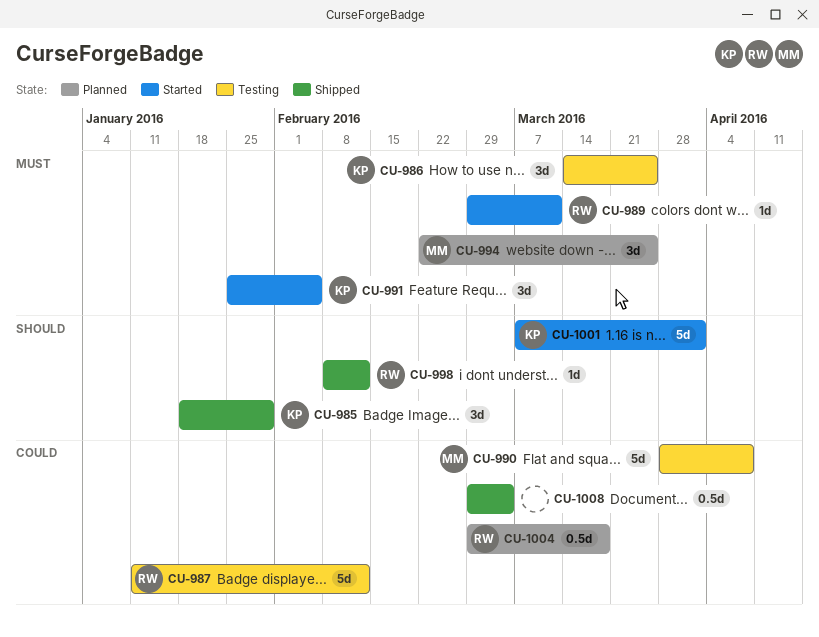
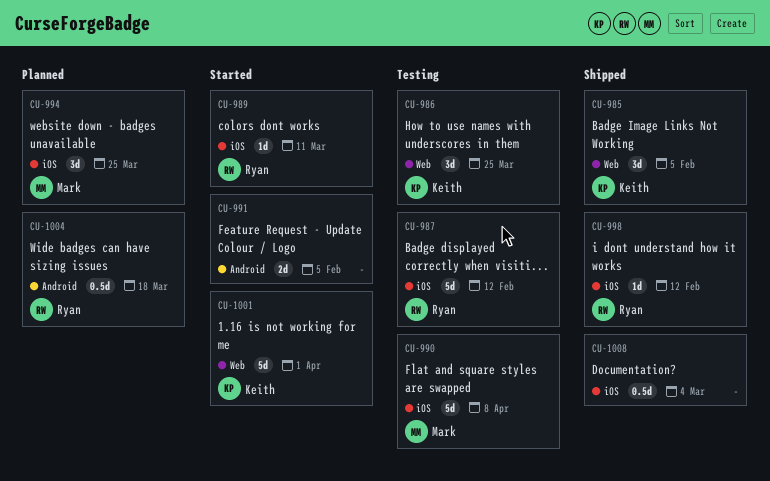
CU-985, due: Jan 29 -> Feb 5
CU-991, owner: Keith -> none
CU-991, estimate: 3d -> 2d

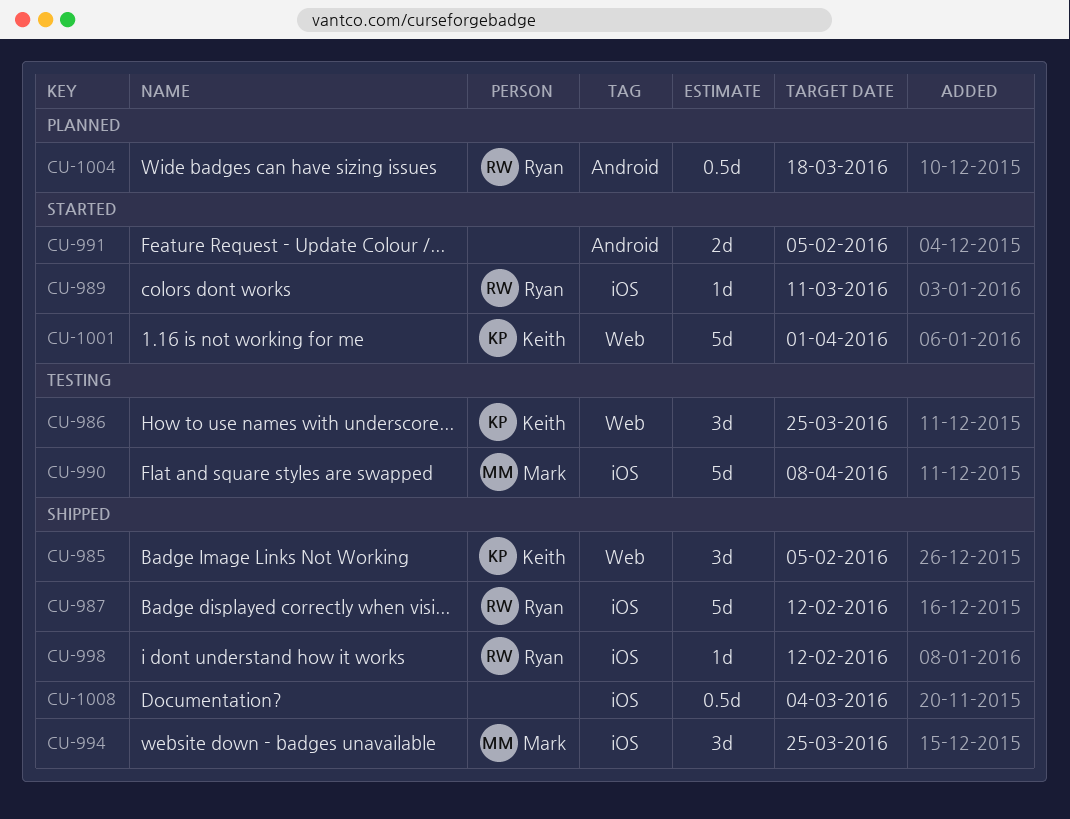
CU-987, status: Testing -> Shipped
CU-994, status: Planned -> Shipped

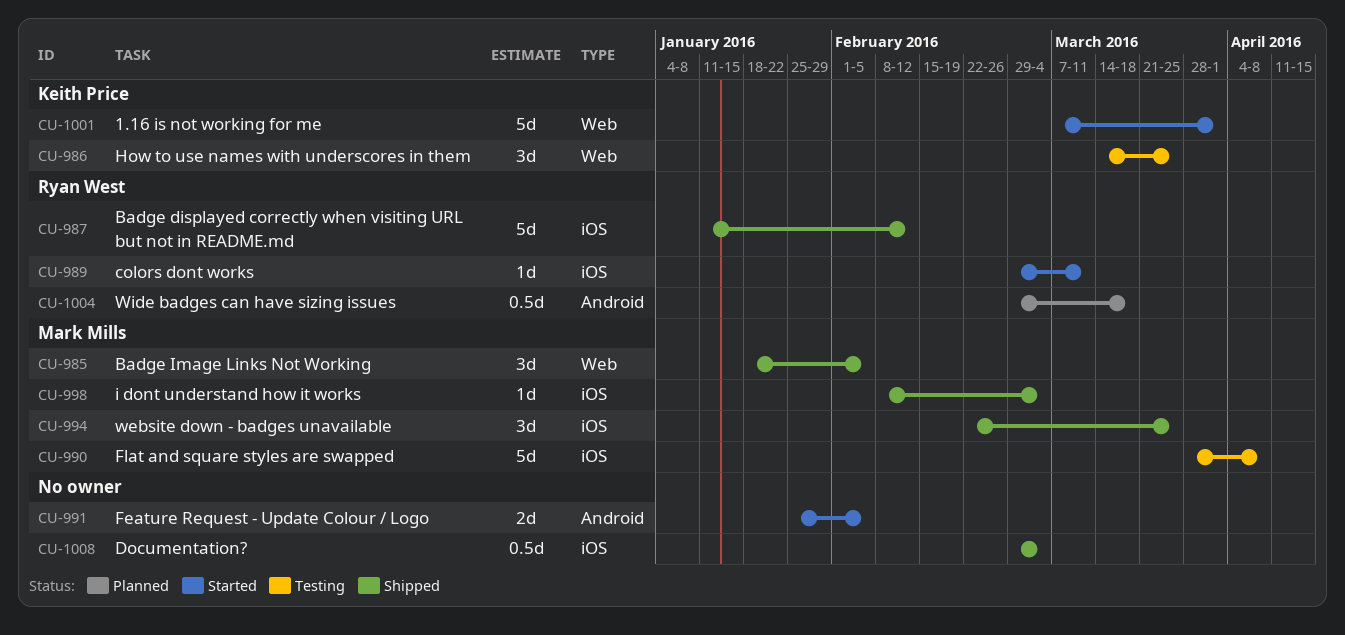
CU-985, owner: Keith Price -> Mark Mills
CU-998, owner: Ryan West -> Mark Mills
CU-998, due: Feb 12 -> Mar 4

